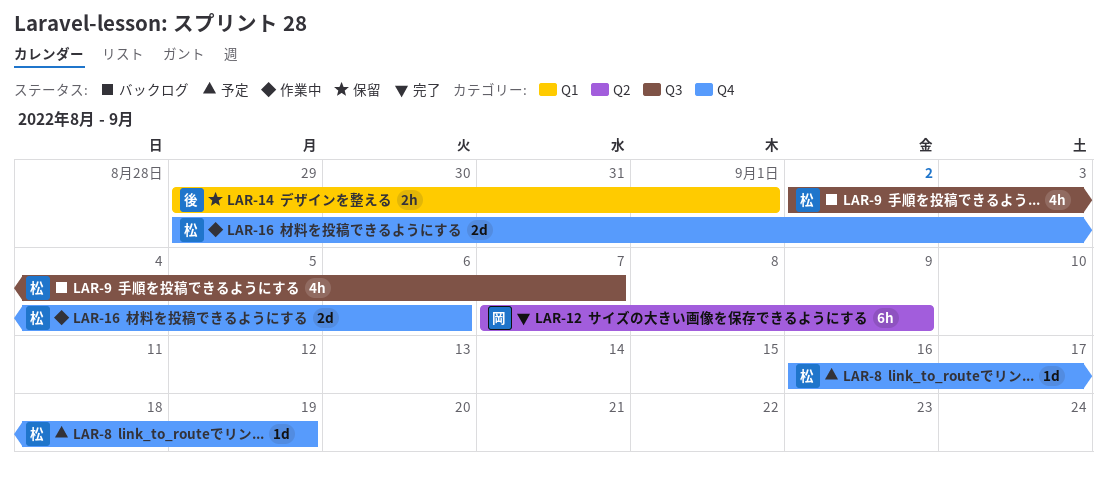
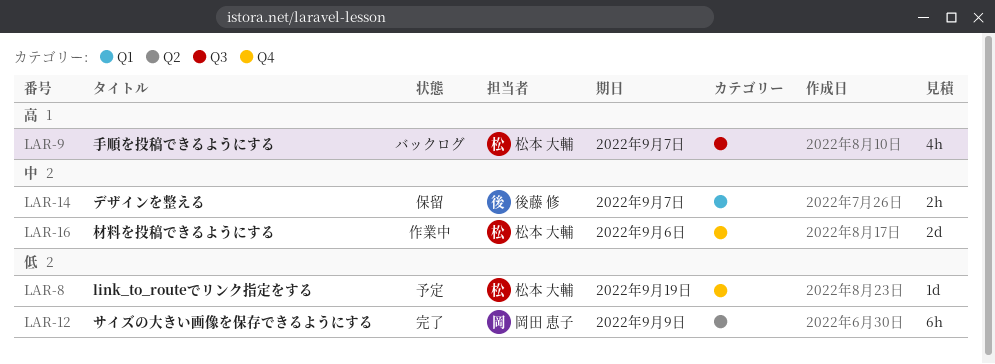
LAR-14, due: Sep 1 -> Sep 7

